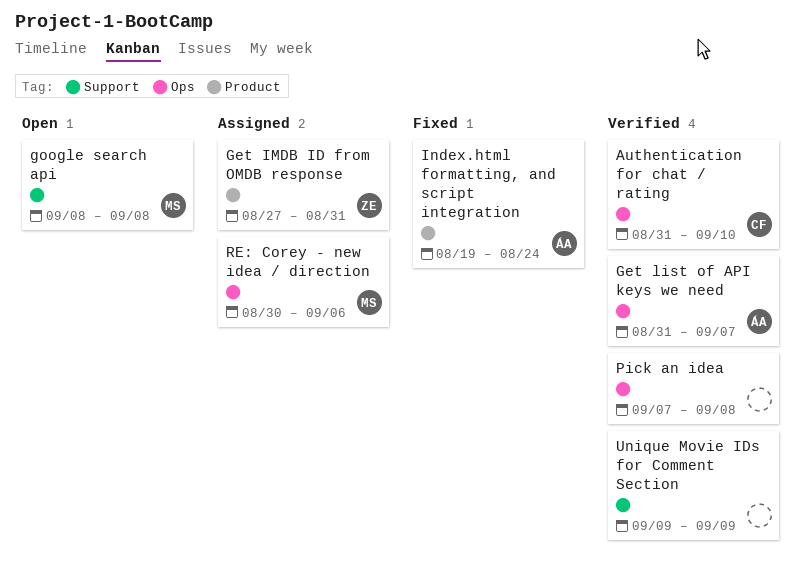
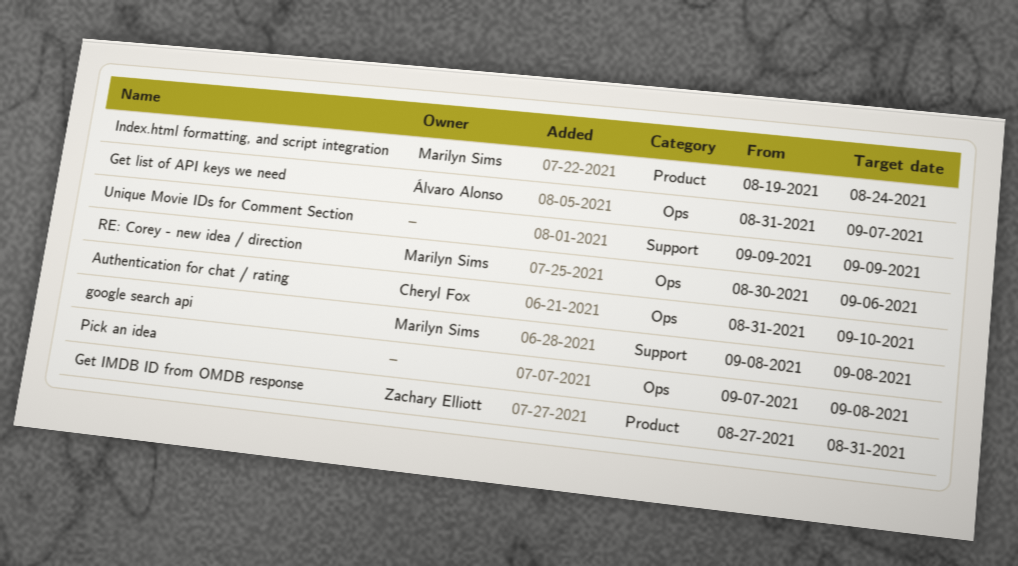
Index.html formatting, and script integration, owner: Álvaro Alonso -> Marilyn Sims

